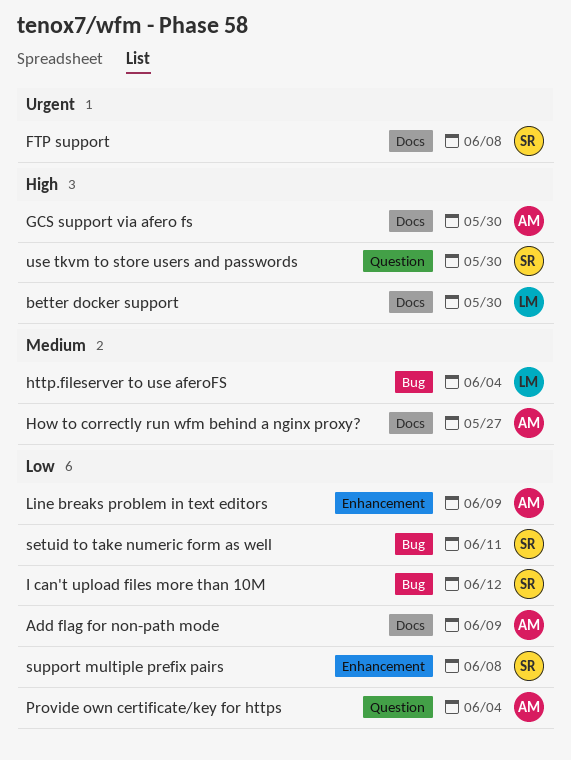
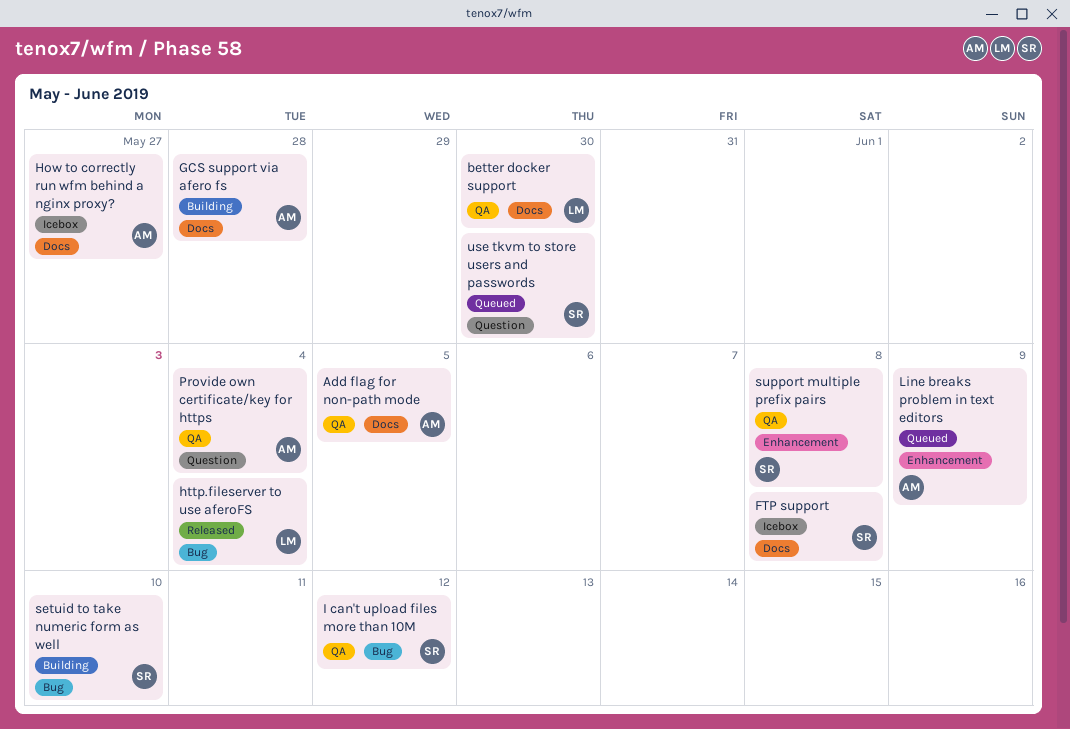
Add flag for non-path mode, due: Jun 9 -> Jun 5
GCS support via afero fs, due: May 30 -> May 28
setuid to take numeric form as well, due: Jun 11 -> Jun 10

